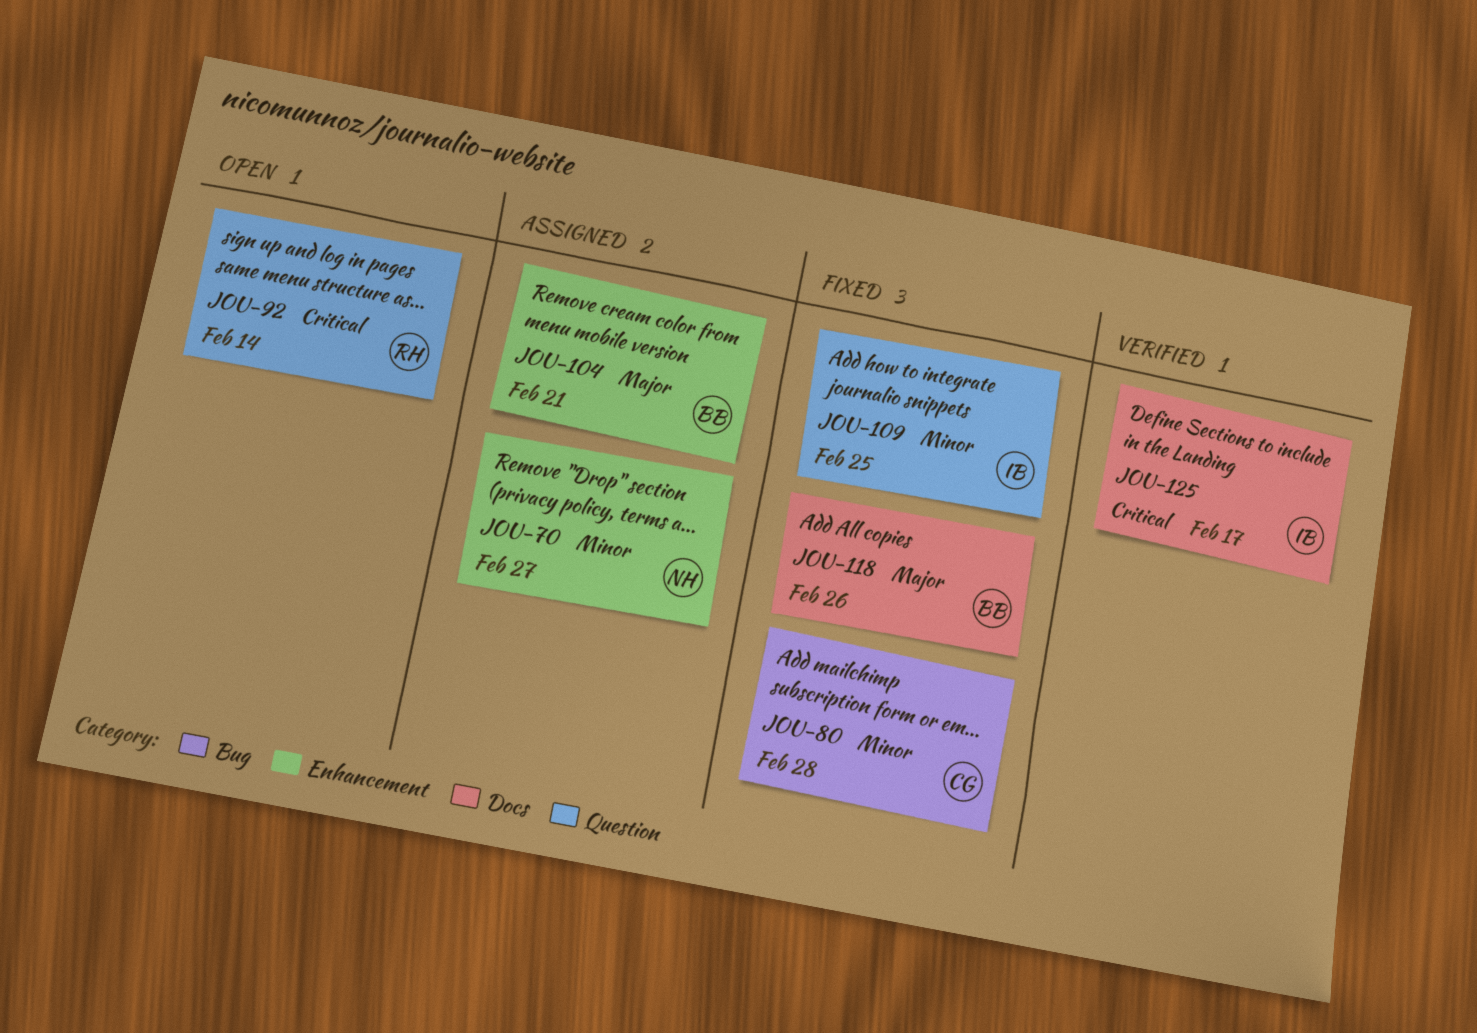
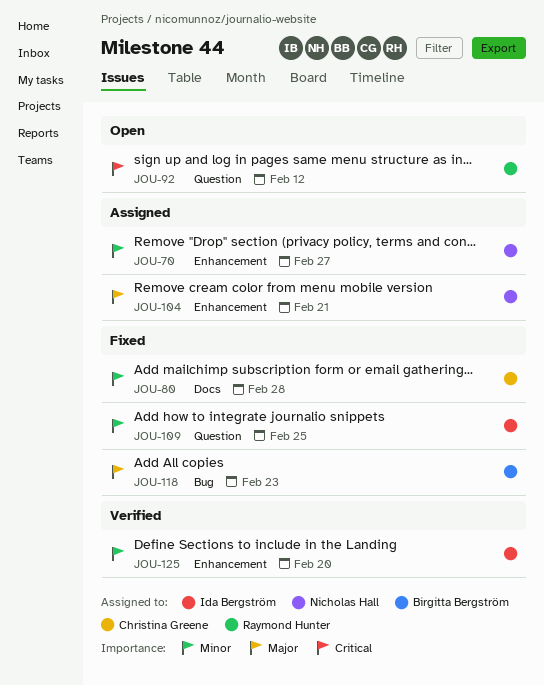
JOU-80, label: Bug -> Docs
JOU-92, due: Feb 14 -> Feb 12
JOU-104, owner: Birgitta Bergström -> Nicholas Hall
JOU-118, label: Docs -> Bug
JOU-118, due: Feb 26 -> Feb 23
JOU-125, priority: Critical -> Minor
JOU-125, label: Docs -> Enhancement
JOU-125, due: Feb 17 -> Feb 20

